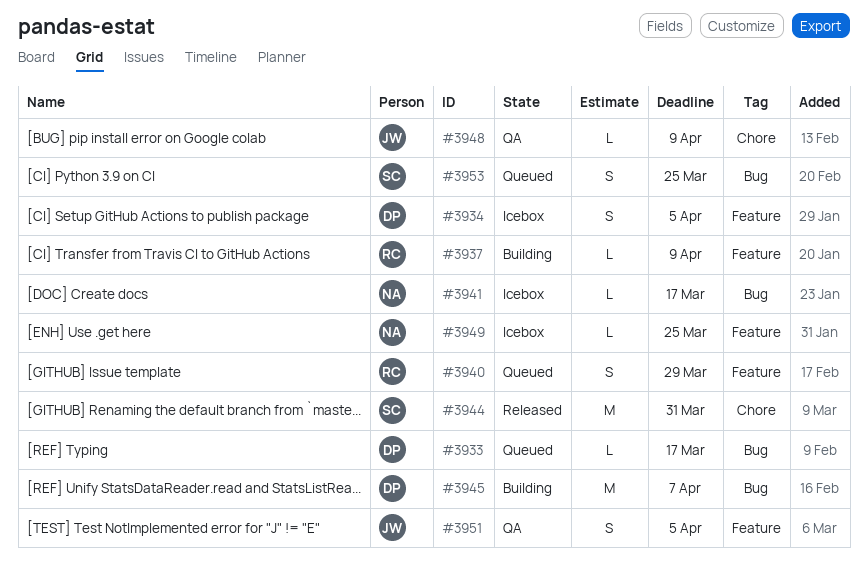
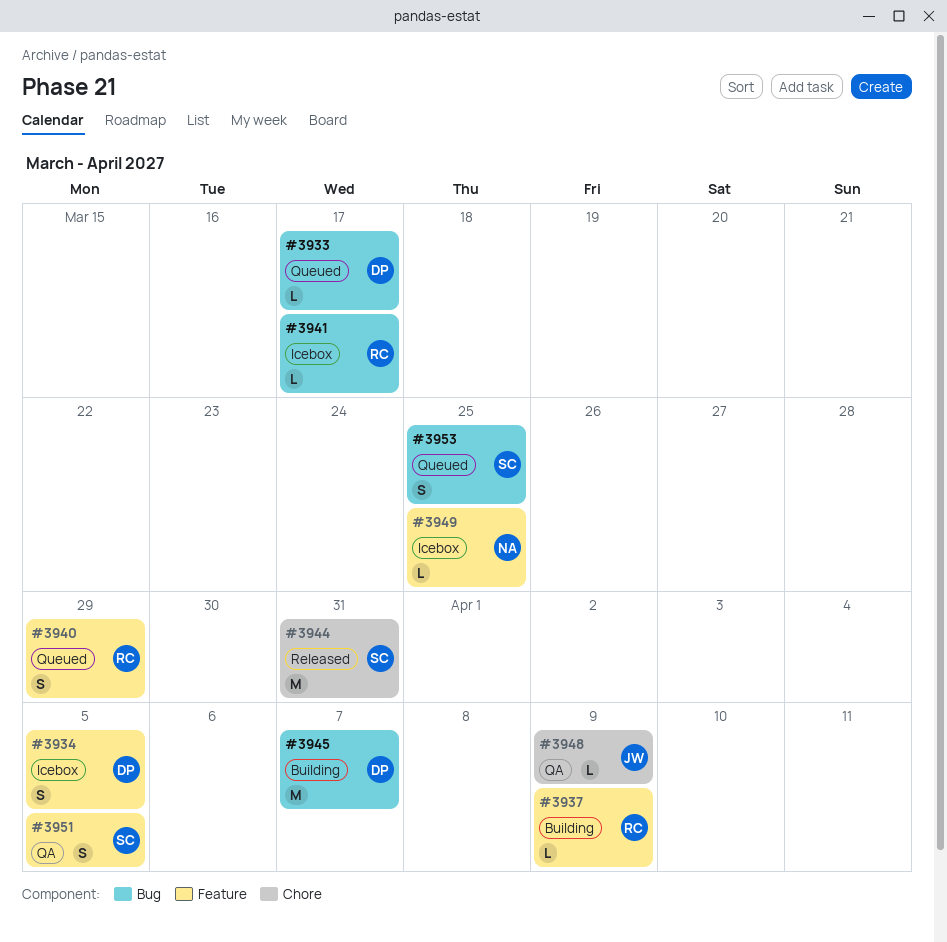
#3941, owner: NA -> RC
#3951, owner: JW -> SC

